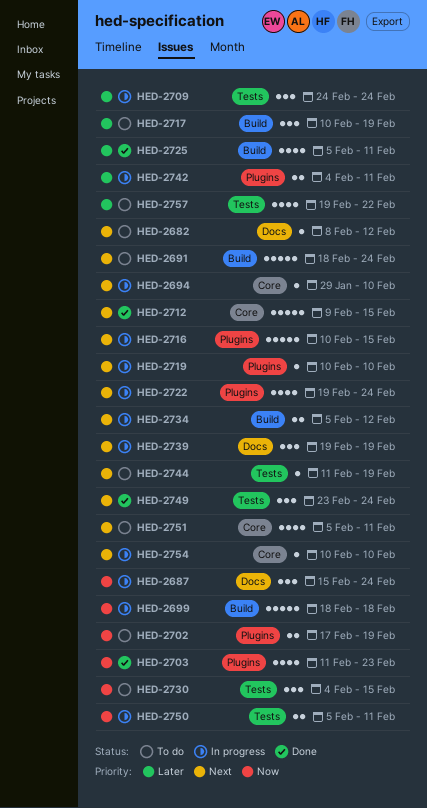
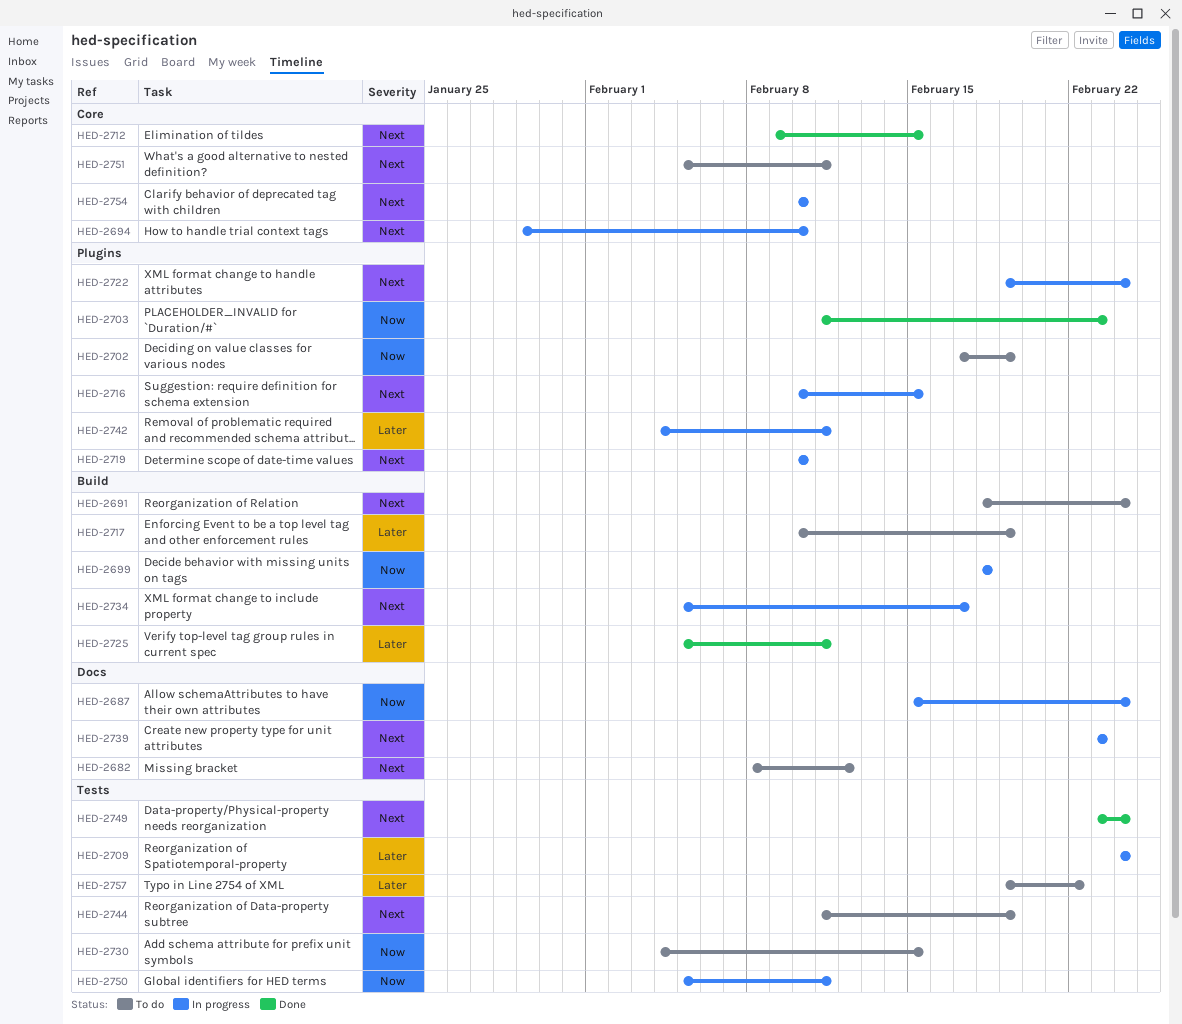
HED-2734, due: Feb 12 -> Feb 17
HED-2739, start: Feb 19 -> Feb 23
HED-2739, due: Feb 19 -> Feb 23

